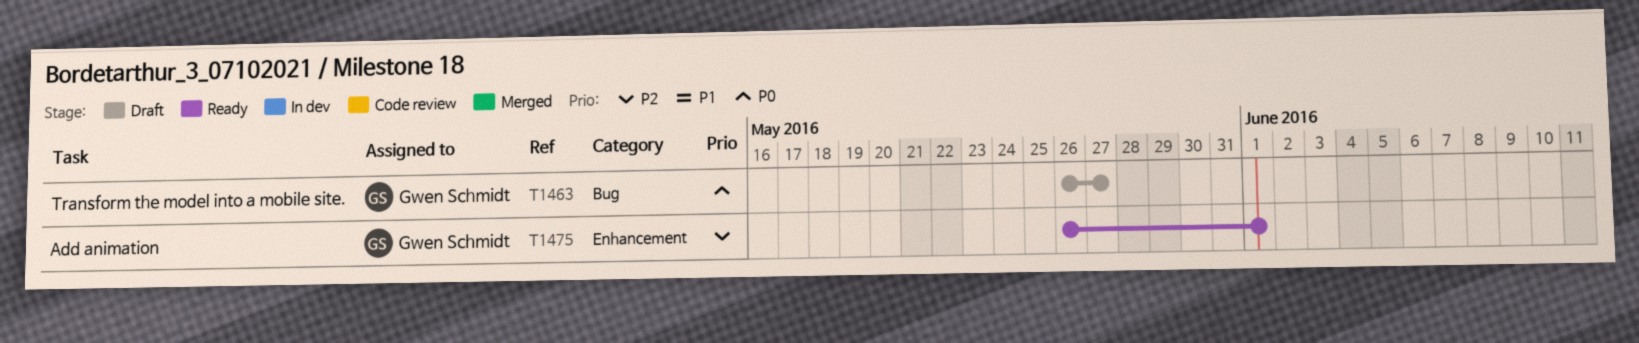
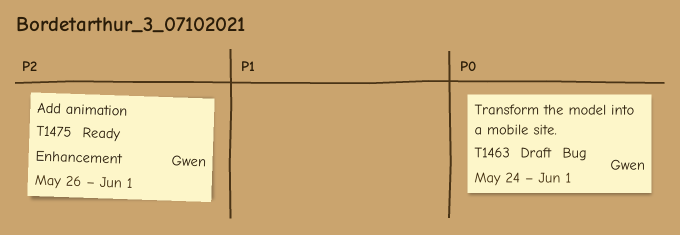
T1463, start: May 26 -> May 24
T1463, due: May 27 -> Jun 1

